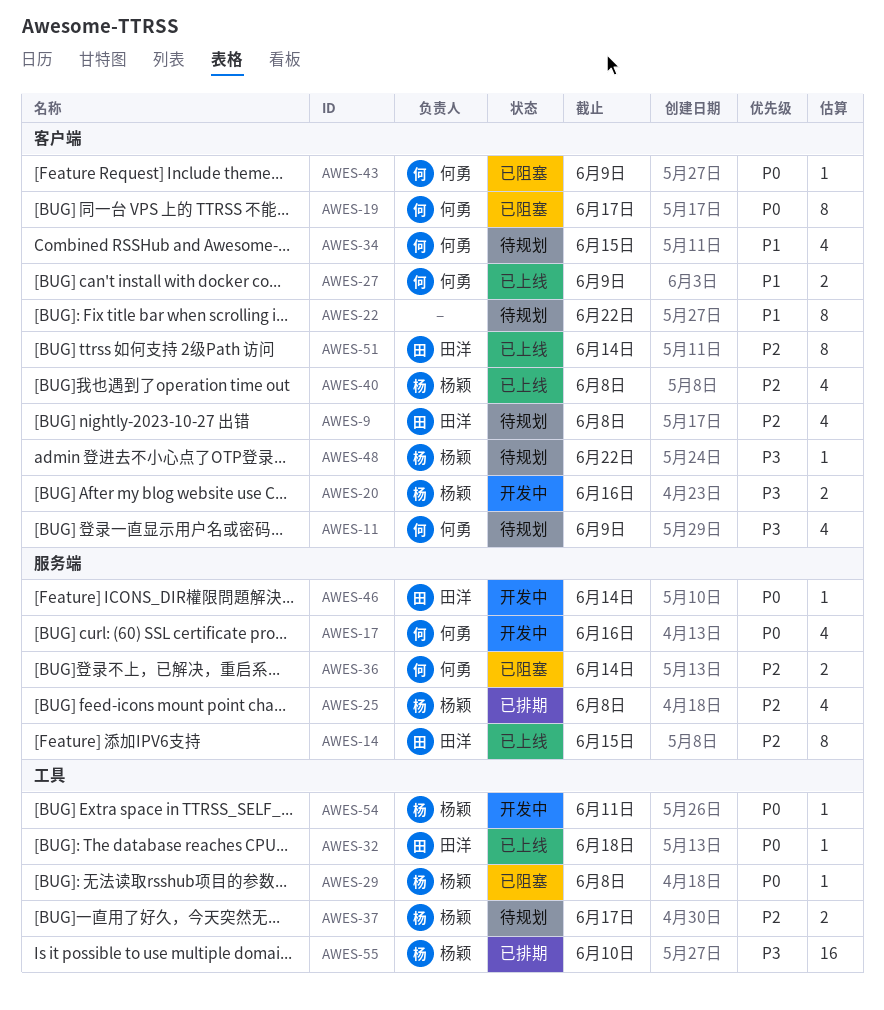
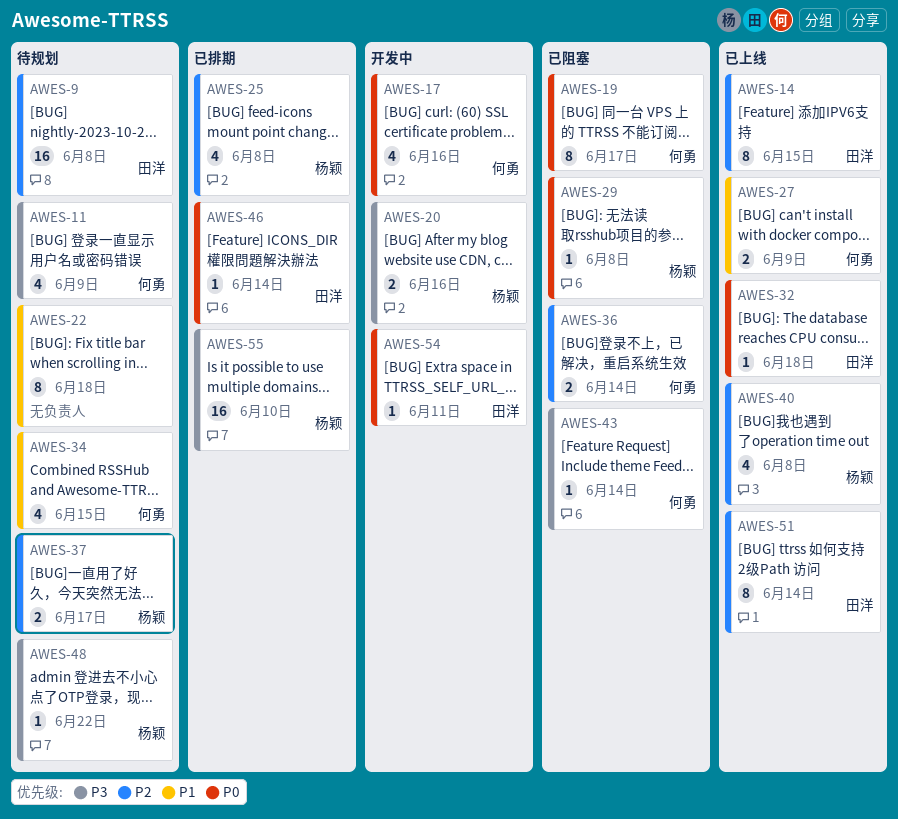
AWES-9, estimate: 4 -> 16
AWES-22, due: Jun 22 -> Jun 18
AWES-43, priority: P0 -> P3
AWES-43, due: Jun 9 -> Jun 14
AWES-46, status: 开发中 -> 已排期
AWES-54, owner: 杨颖 -> 田洋

